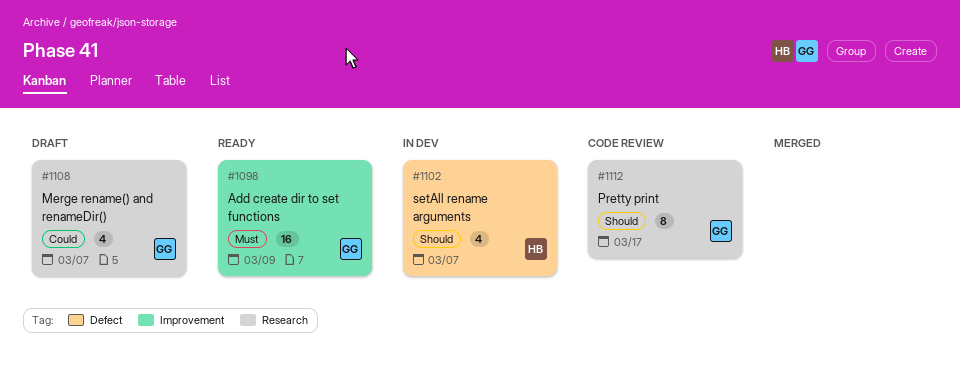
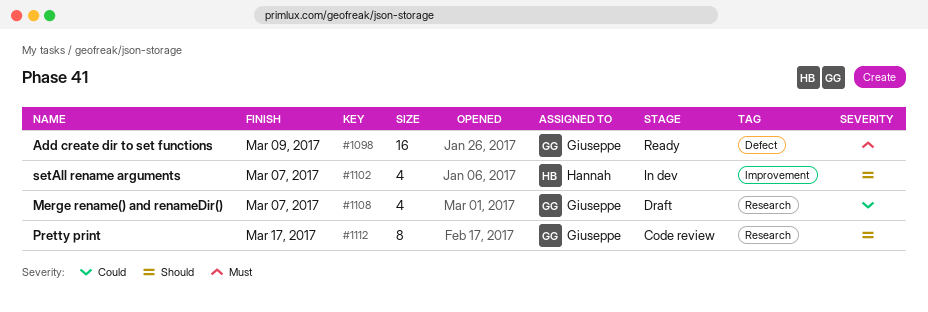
#1098, label: Improvement -> Defect
#1102, label: Defect -> Improvement

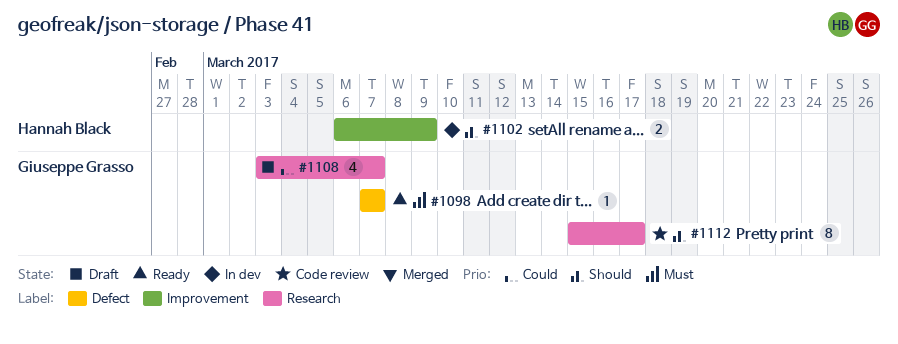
#1098, estimate: 16 -> 1
#1098, due: Mar 9 -> Mar 7
#1102, estimate: 4 -> 2
#1102, due: Mar 7 -> Mar 9

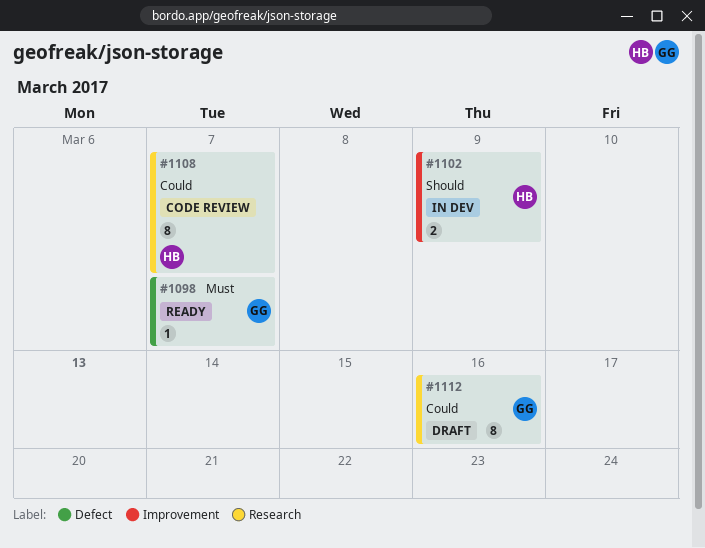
#1108, status: Draft -> Code review
#1108, owner: Giuseppe Grasso -> Hannah Black
#1108, estimate: 4 -> 8
#1112, status: Code review -> Draft
#1112, priority: Should -> Could
#1112, due: Mar 17 -> Mar 16

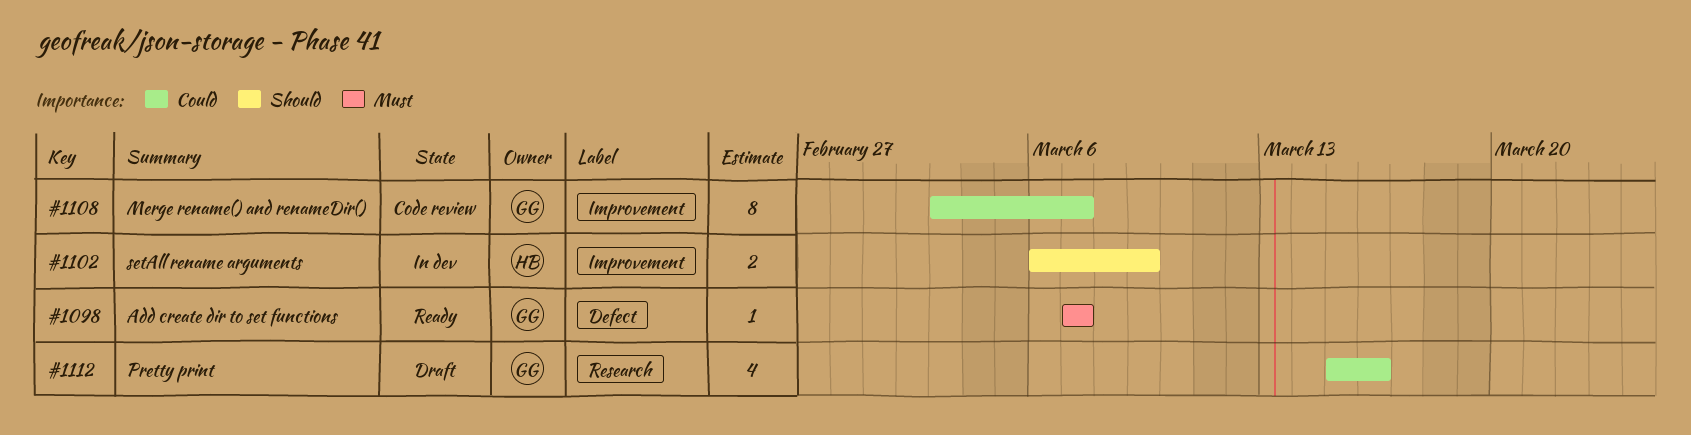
#1108, owner: HB -> GG
#1108, label: Research -> Improvement
#1112, estimate: 8 -> 4

